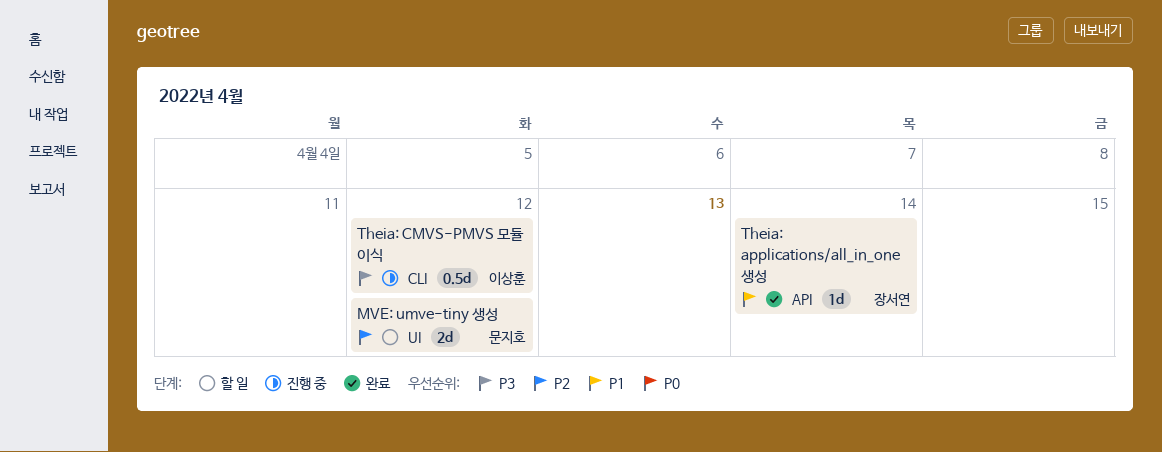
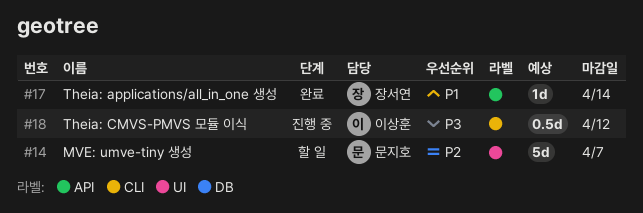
MVE: umve-tiny 생성, estimate: 2d -> 5d
MVE: umve-tiny 생성, due: Apr 12 -> Apr 7

